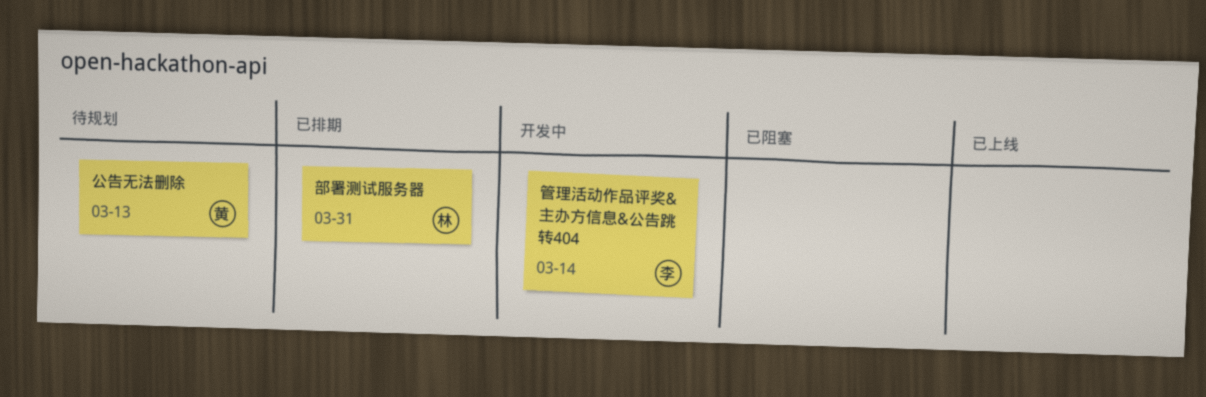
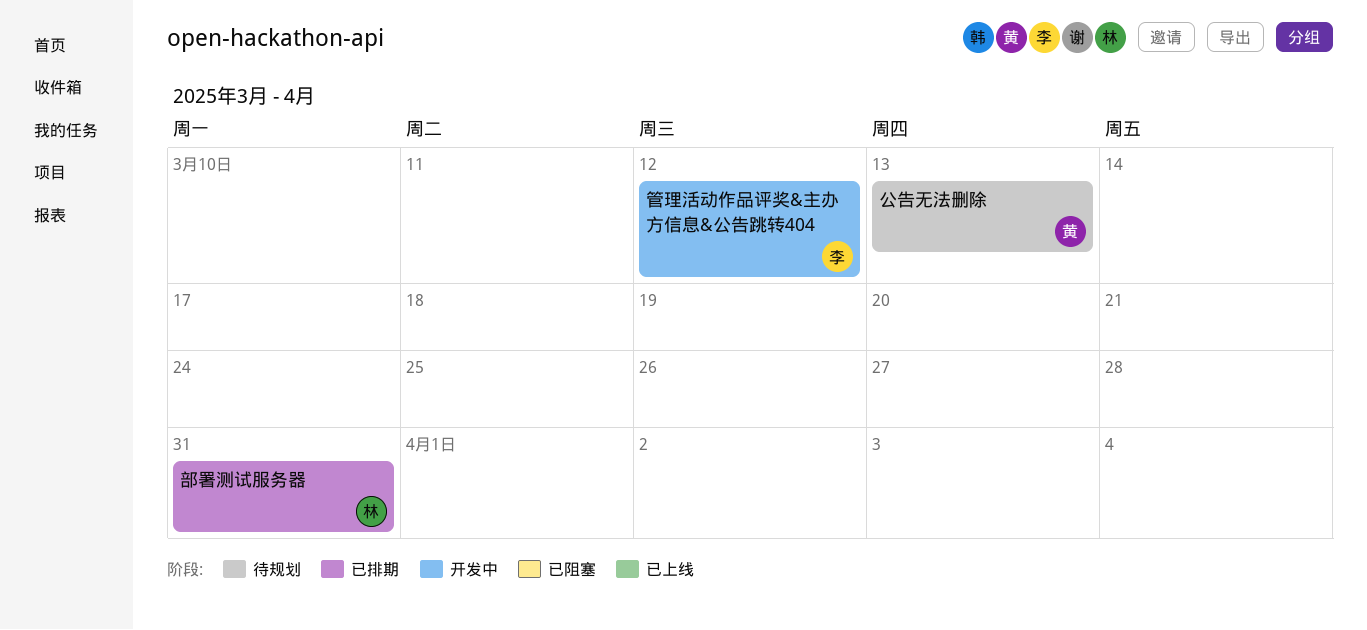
管理活动作品评奖&主办方信息&公告跳转404, due: Mar 14 -> Mar 12

